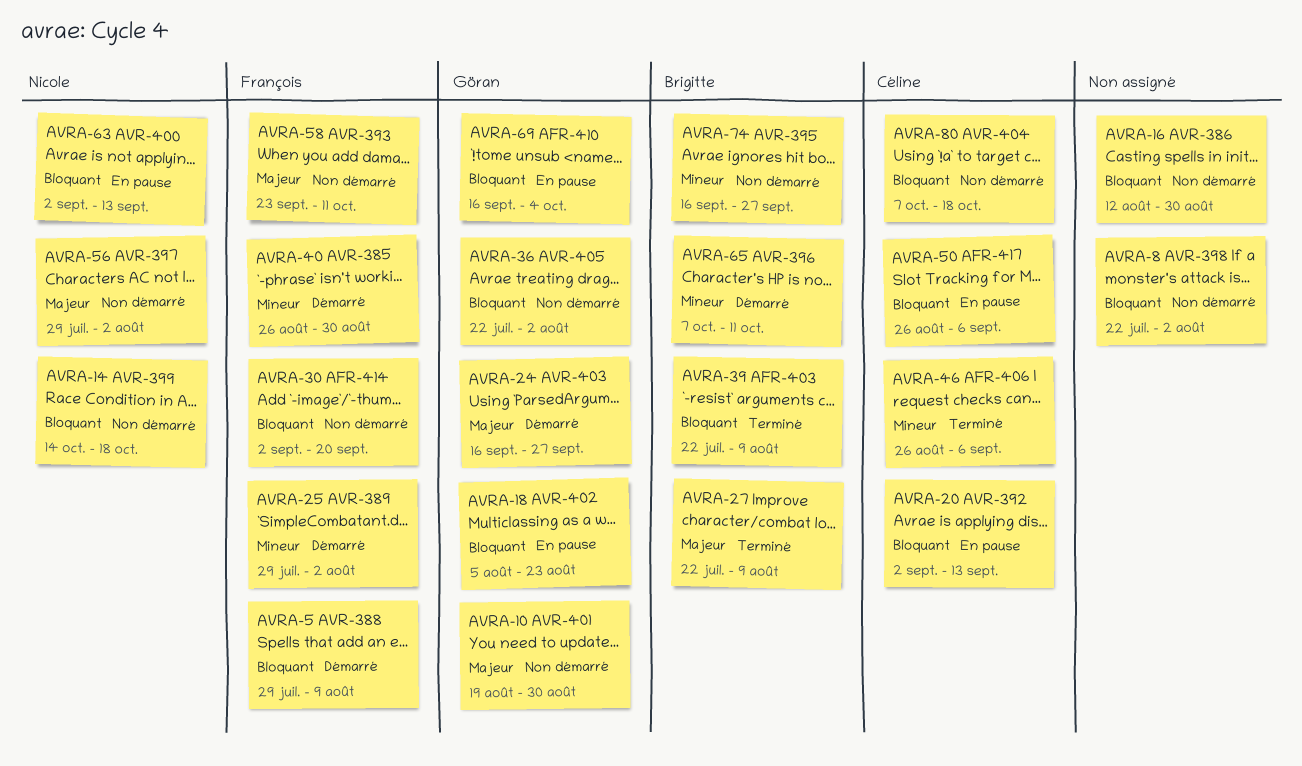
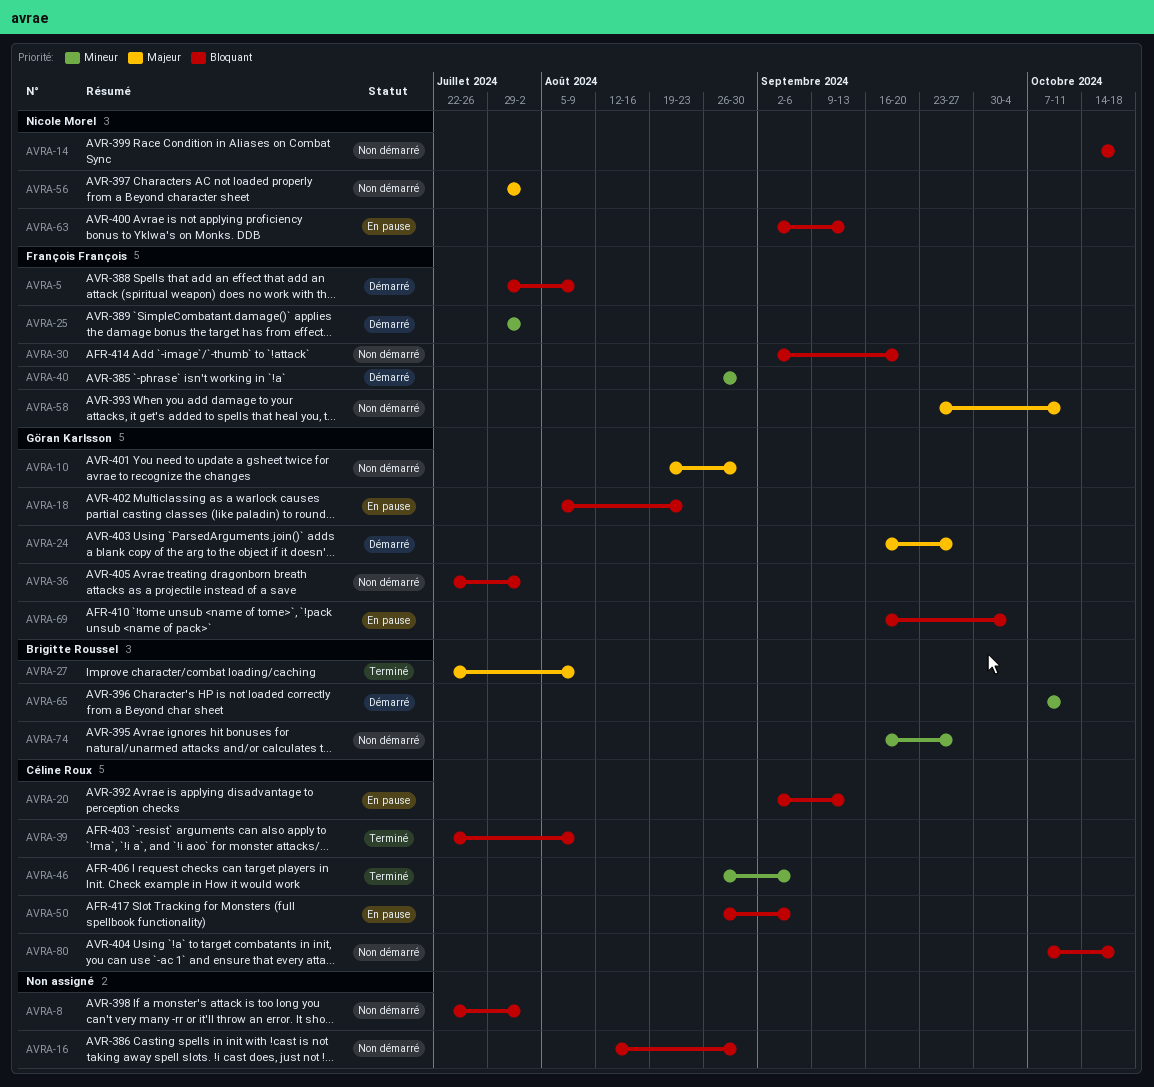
AVRA-39, owner: Brigitte Roussel -> Céline Roux

